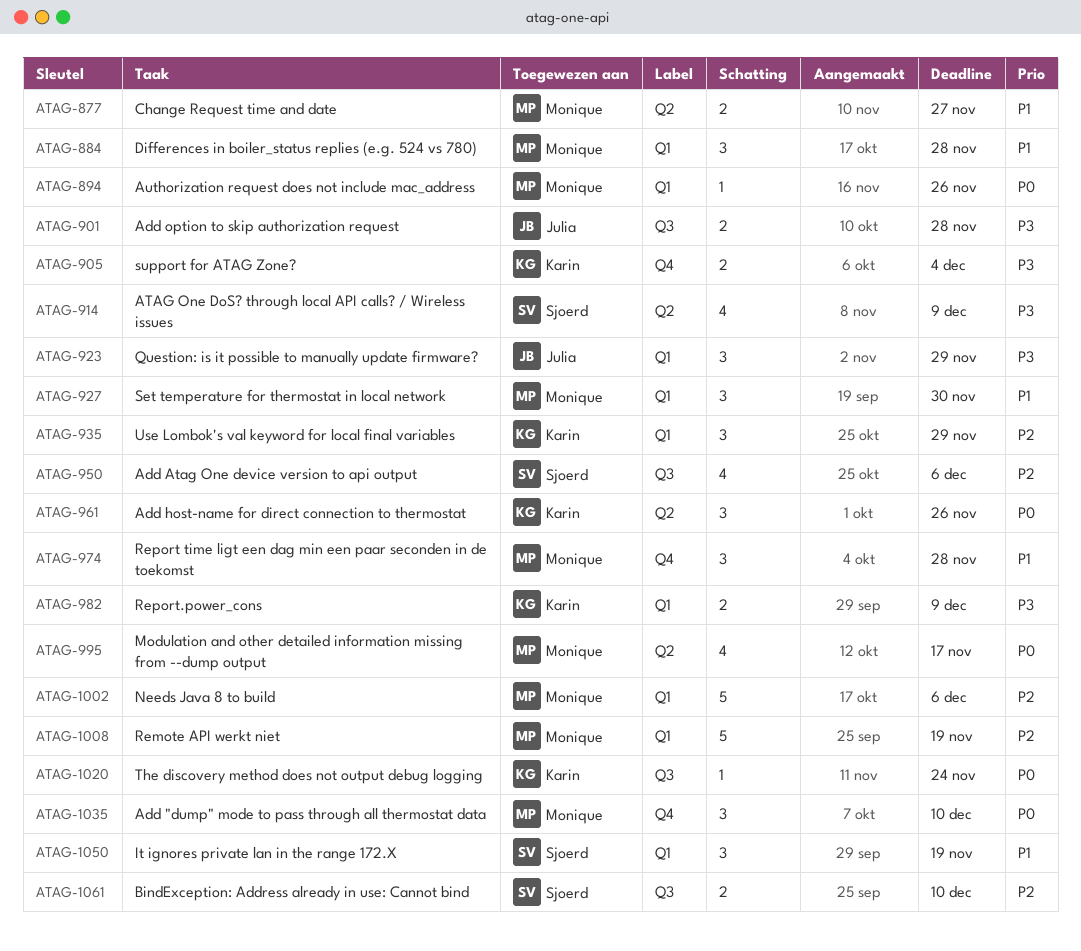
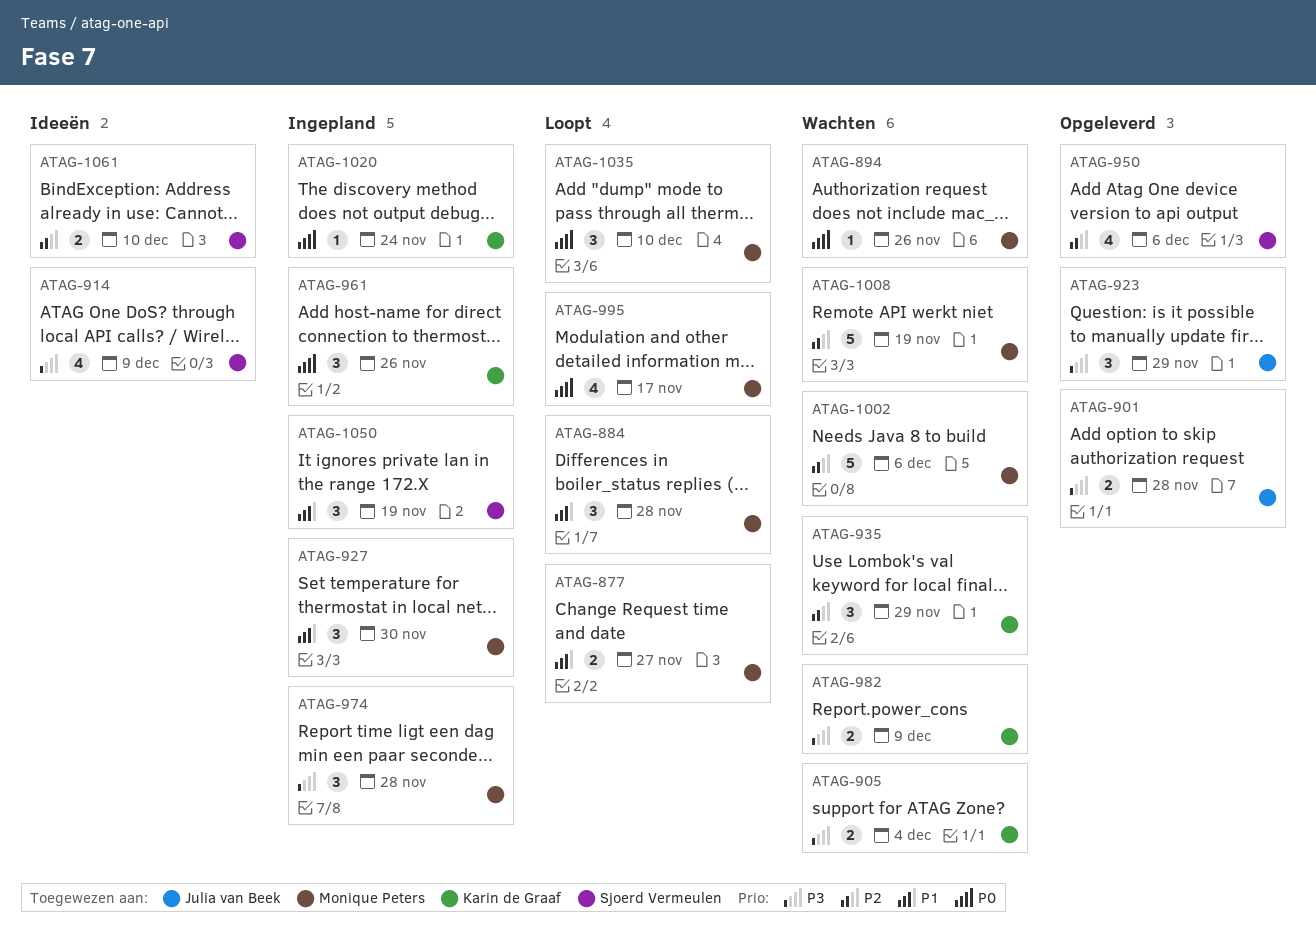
ATAG-974, priority: P1 -> P3

